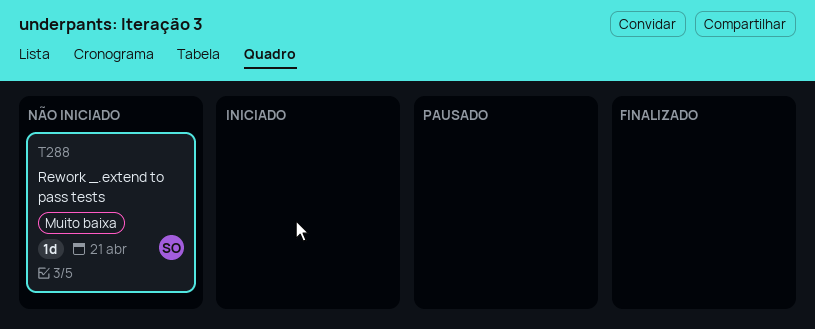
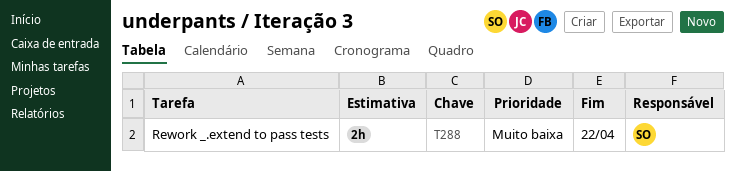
T288, estimate: 1d -> 2h
T288, due: Apr 21 -> Apr 22

